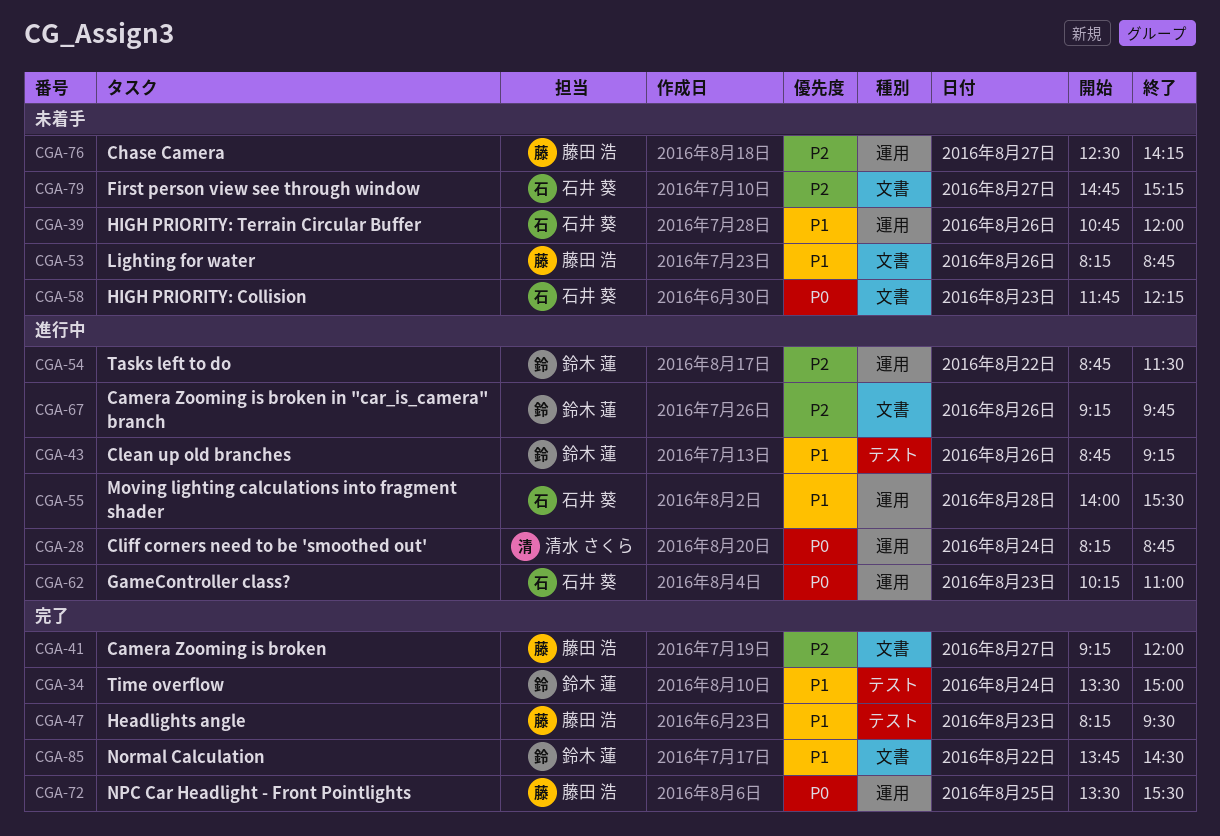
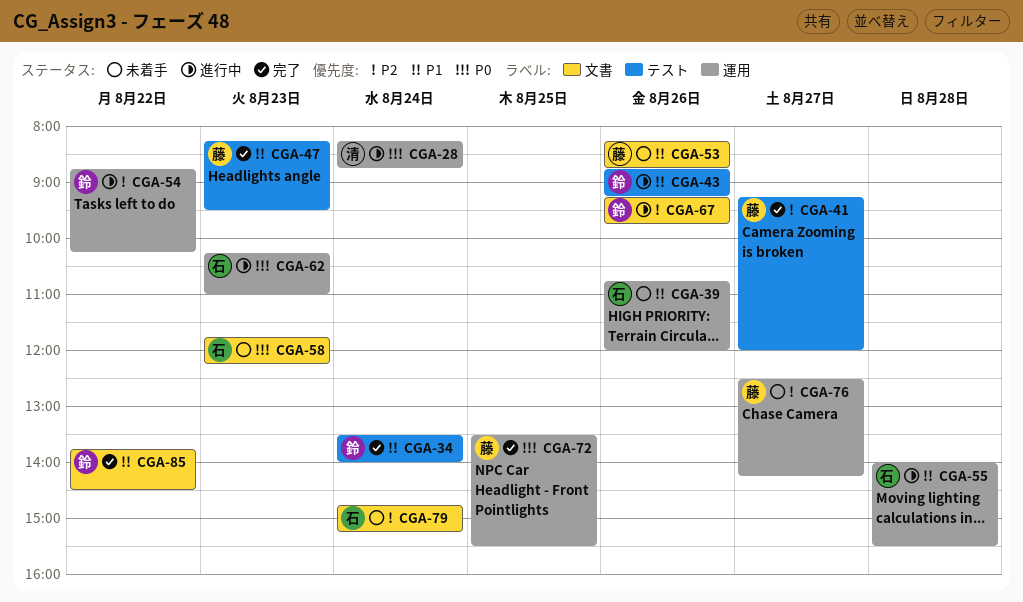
CGA-34, ends: 15:00 -> 14:00
CGA-41, label: 文書 -> テスト
CGA-54, ends: 11:30 -> 10:15
CGA-79, day: Aug 27 -> Aug 24

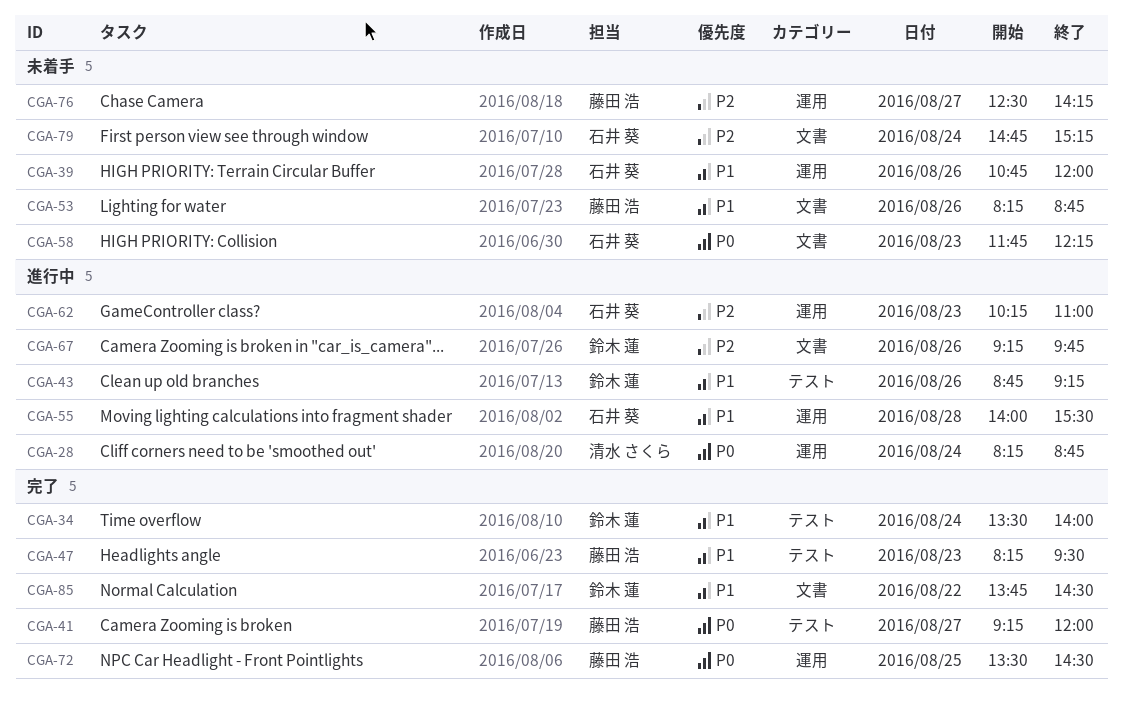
CGA-41, priority: P2 -> P0
CGA-54: present -> none
CGA-62, priority: P0 -> P2
CGA-72, ends: 15:30 -> 14:30

